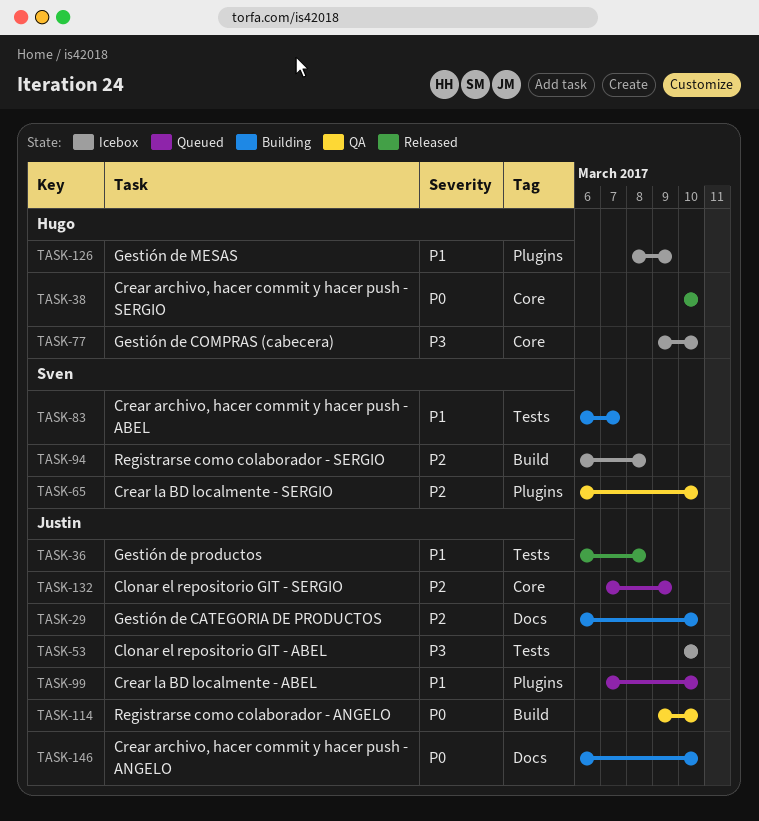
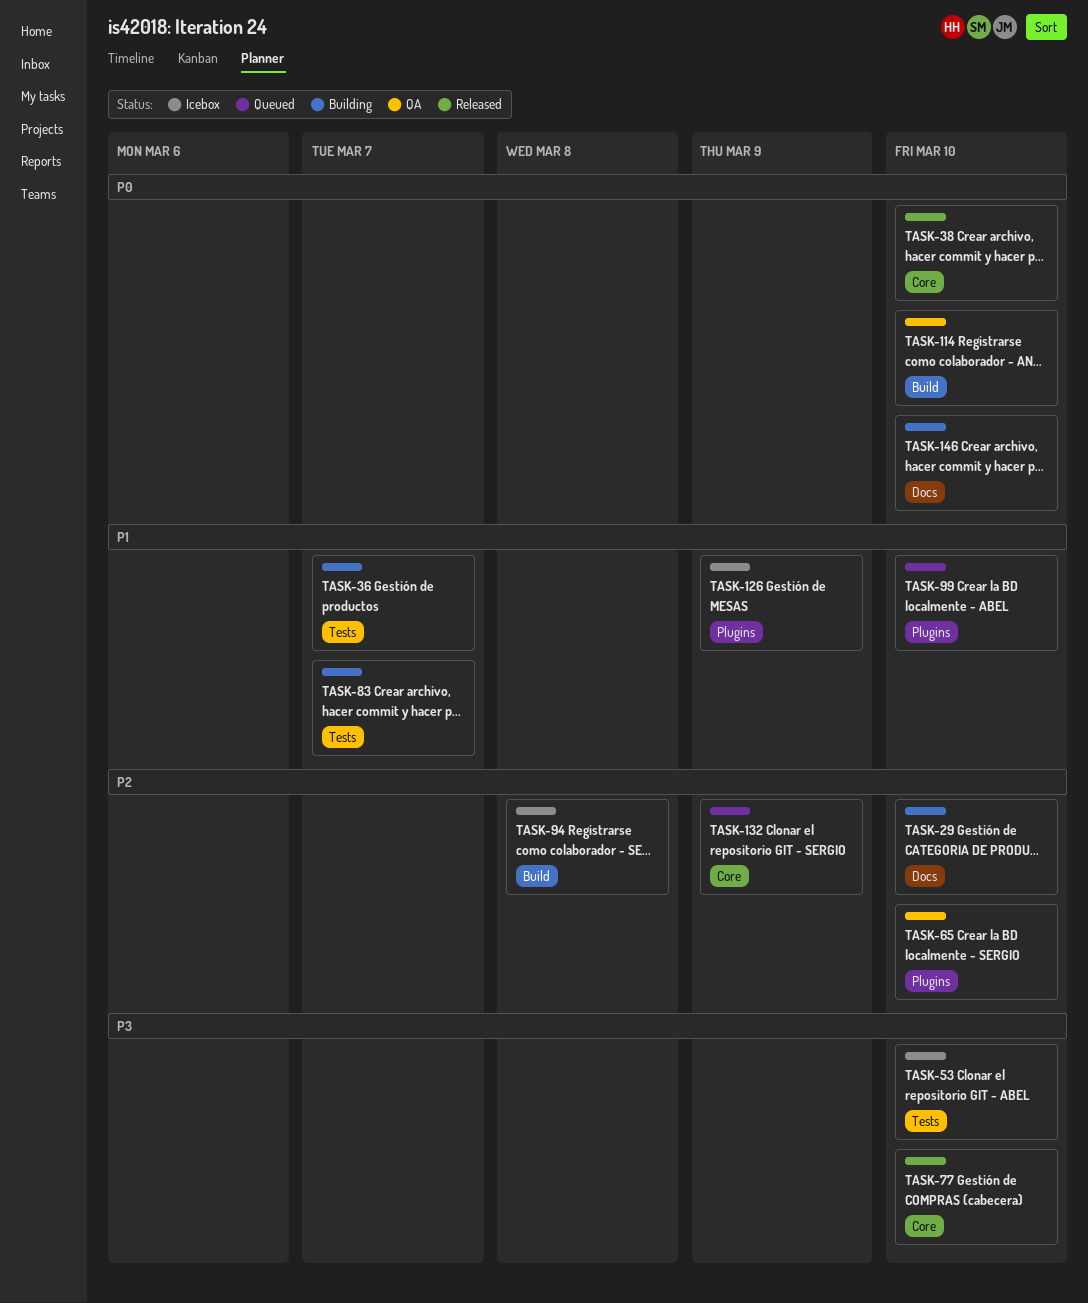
TASK-36, status: Released -> Building
TASK-36, due: Mar 8 -> Mar 7
TASK-77, status: Icebox -> Released

